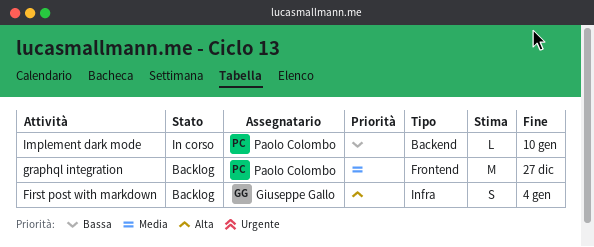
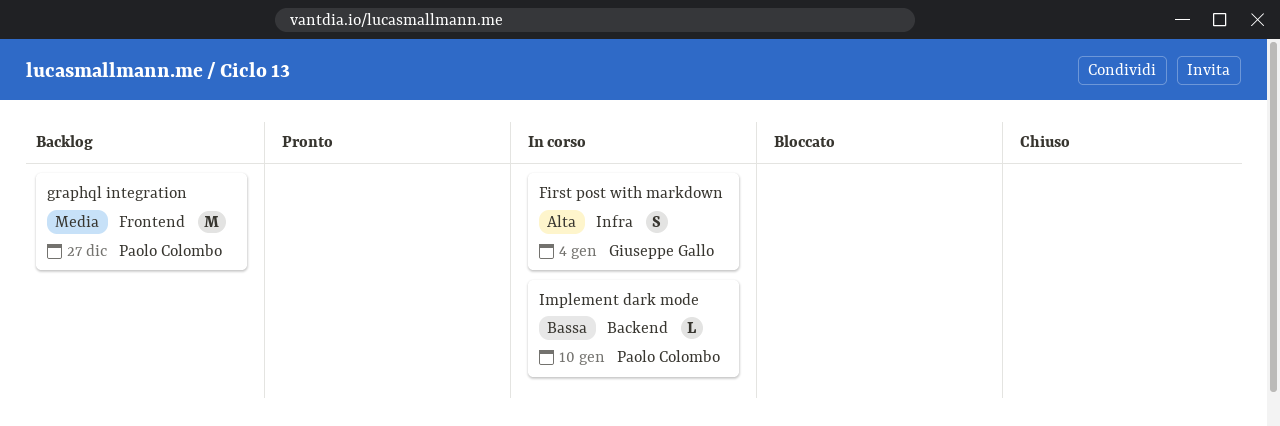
First post with markdown, status: Backlog -> In corso

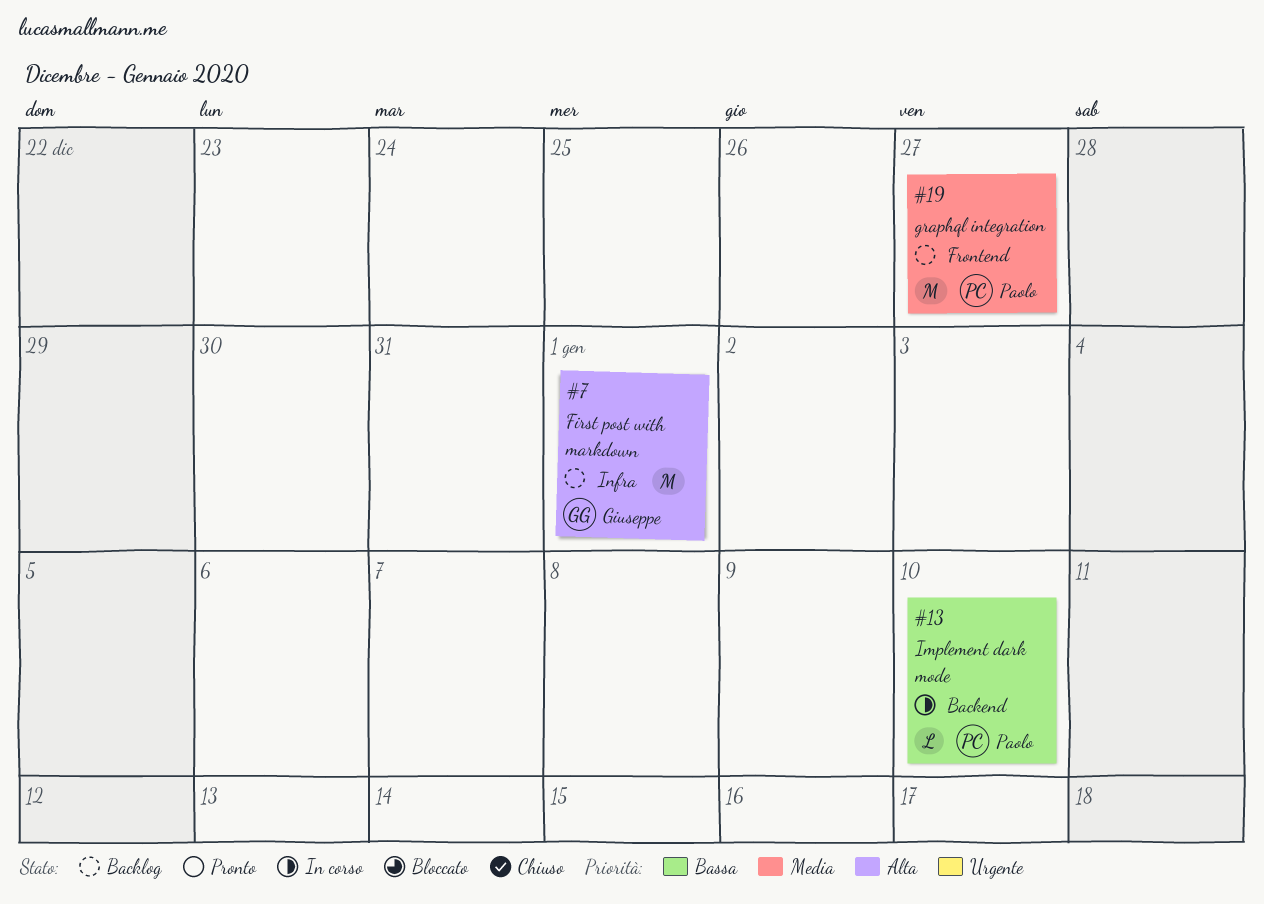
First post with markdown, status: In corso -> Backlog
First post with markdown, estimate: S -> M
First post with markdown, due: Jan 4 -> Jan 1

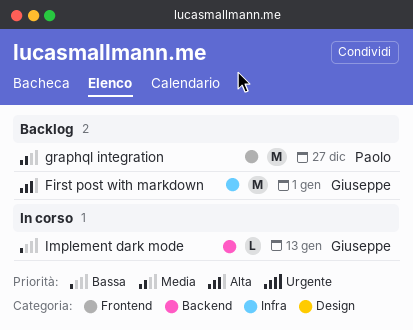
Implement dark mode, owner: Paolo -> Giuseppe
Implement dark mode, due: Jan 10 -> Jan 13

